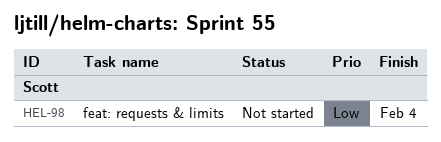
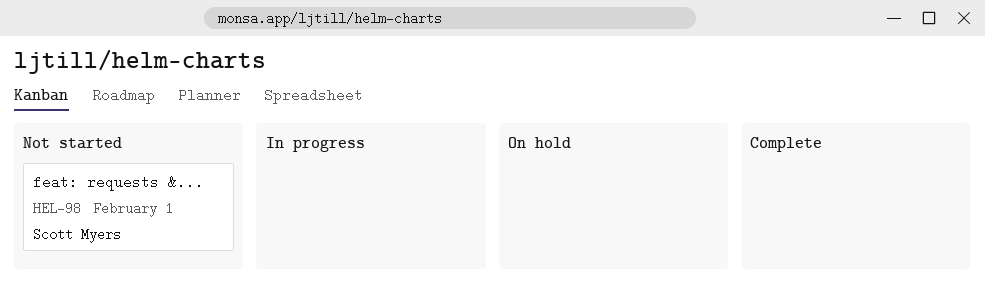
HEL-98, due: Feb 4 -> Feb 1

